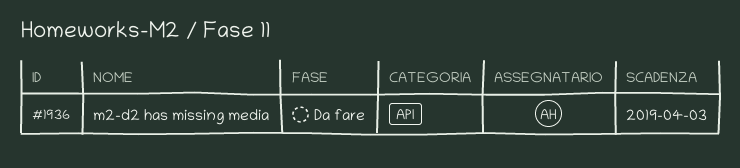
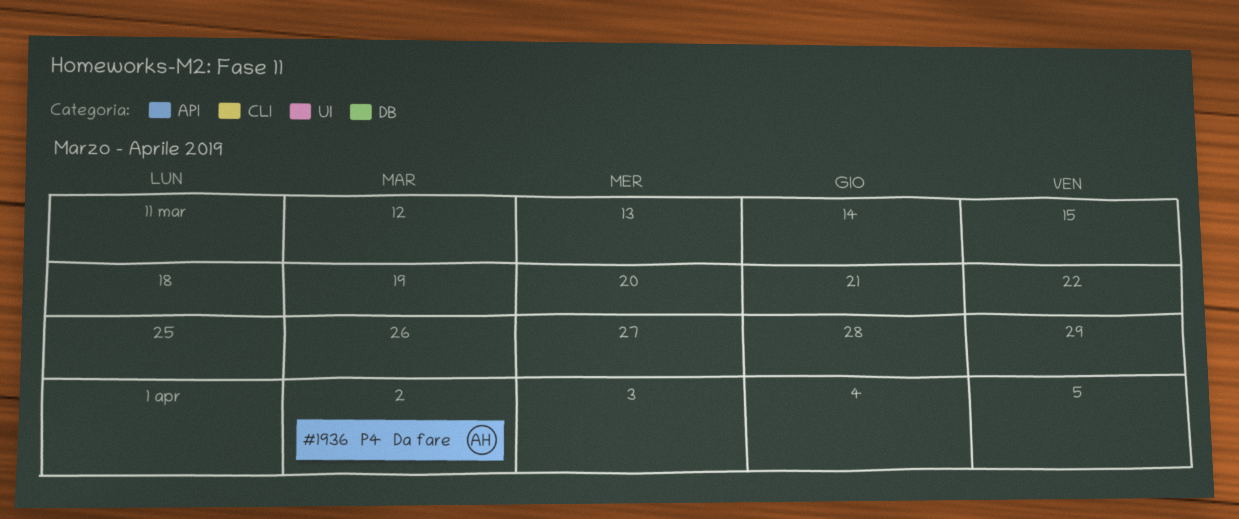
#1936, due: Apr 3 -> Apr 2

